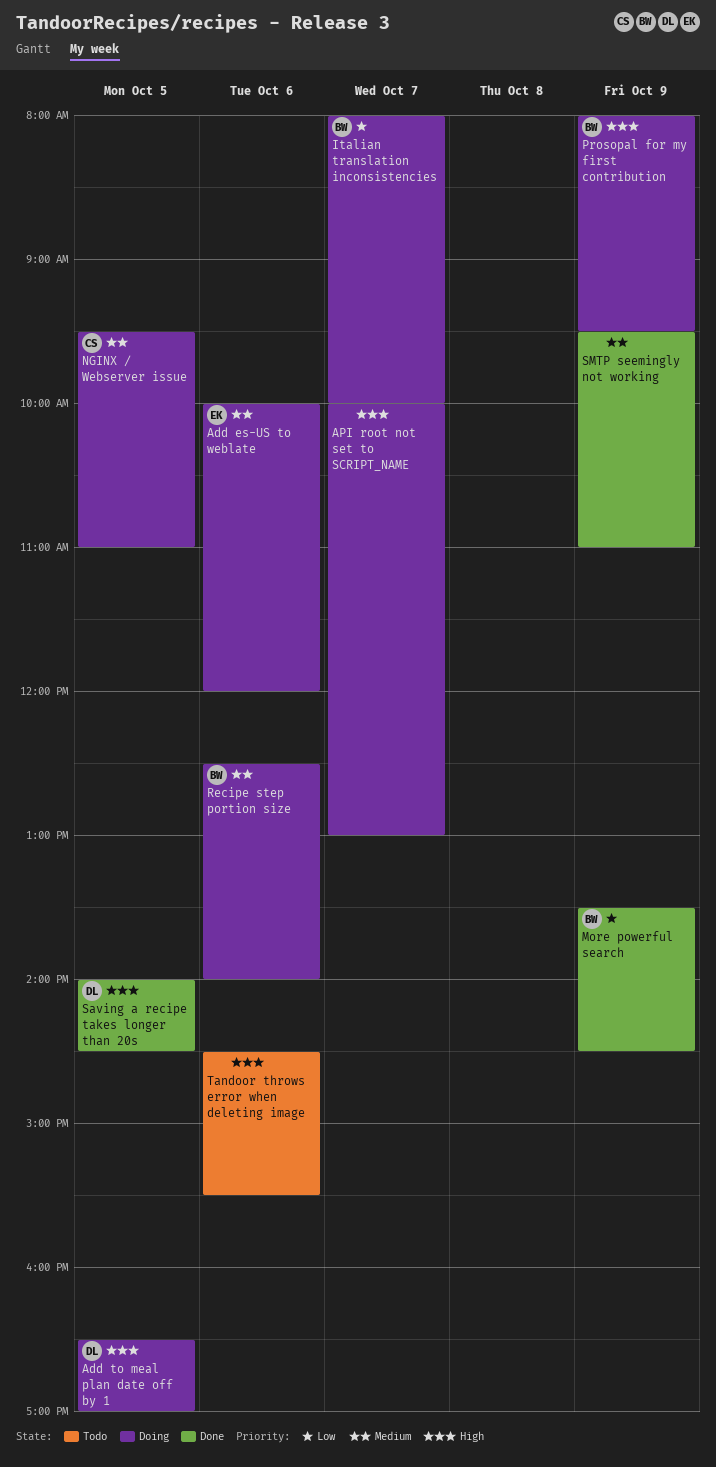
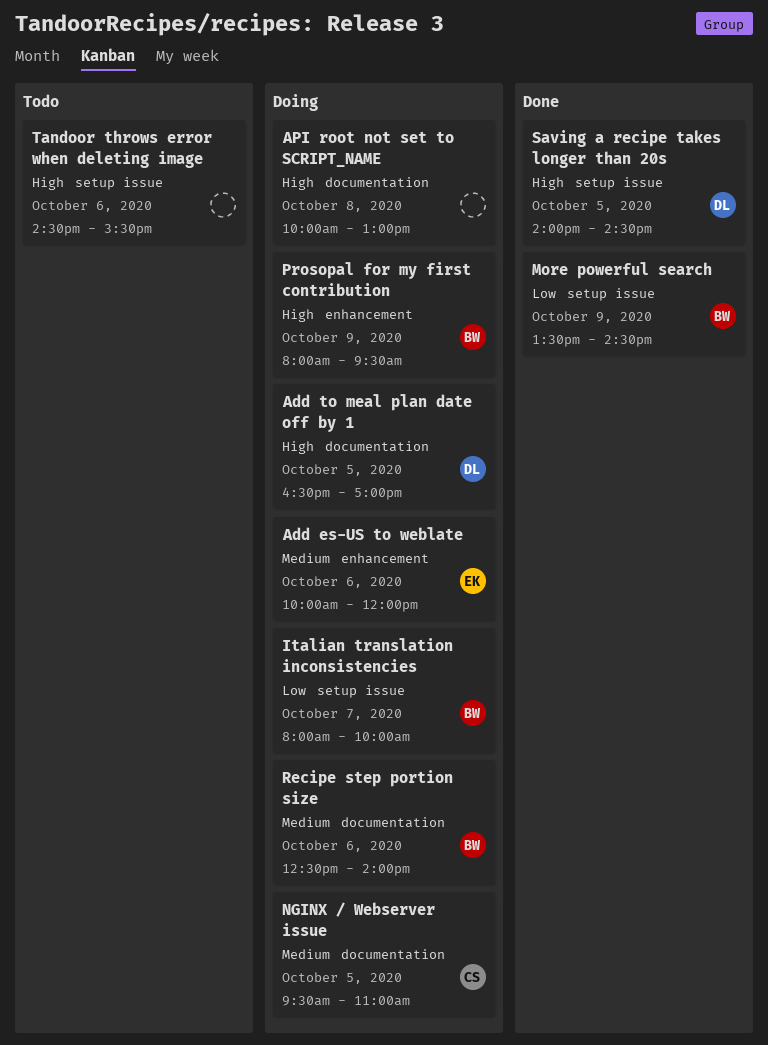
API root not set to SCRIPT_NAME, day: Oct 7 -> Oct 8
SMTP seemingly not working: present -> none

